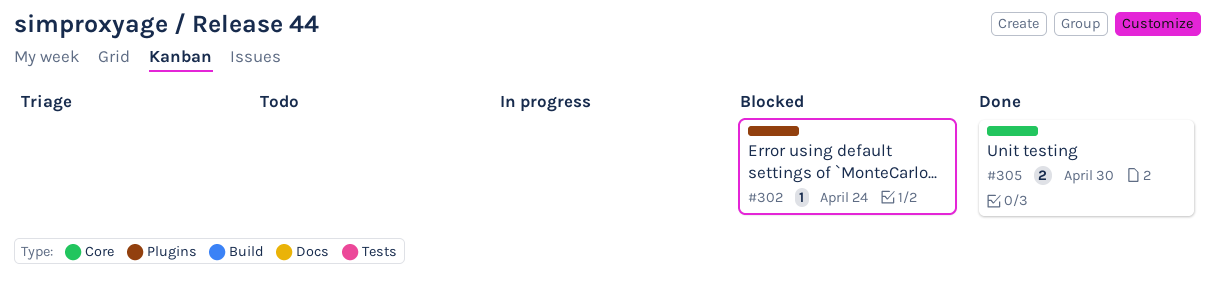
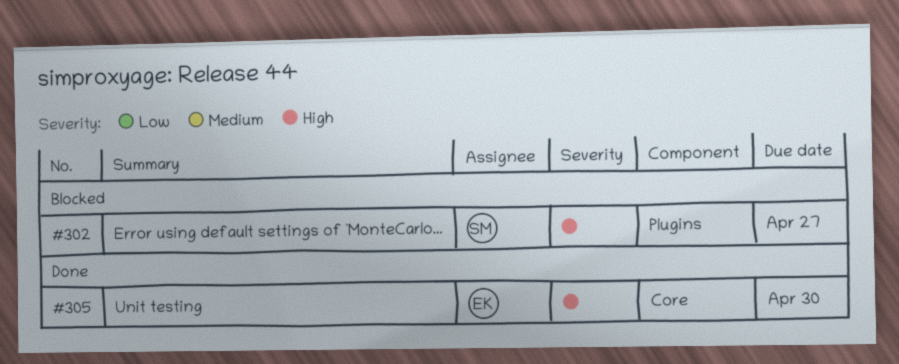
#302, due: Apr 24 -> Apr 27

